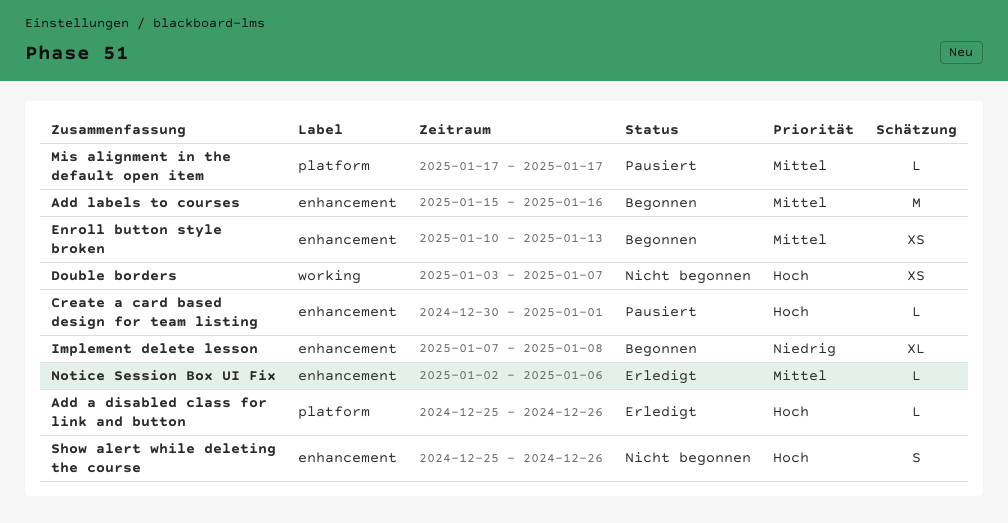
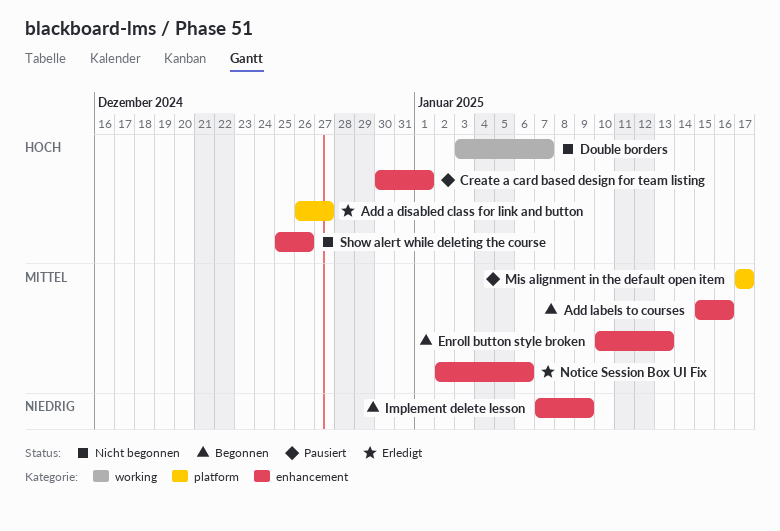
Add a disabled class for link and button, start: Dec 25 -> Dec 26
Add a disabled class for link and button, due: Dec 26 -> Dec 27
Implement delete lesson, due: Jan 8 -> Jan 9

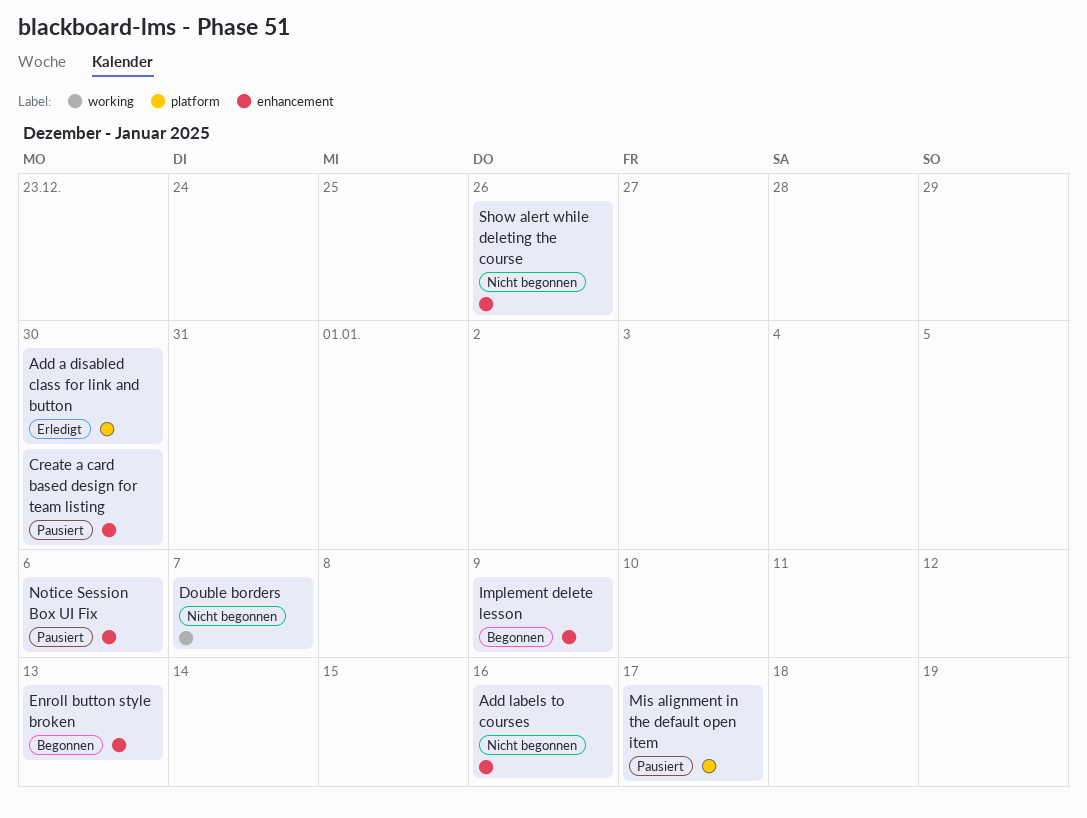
Add a disabled class for link and button, due: Dec 27 -> Dec 30
Add labels to courses, status: Begonnen -> Nicht begonnen
Create a card based design for team listing, due: Jan 1 -> Dec 30
Notice Session Box UI Fix, status: Erledigt -> Pausiert

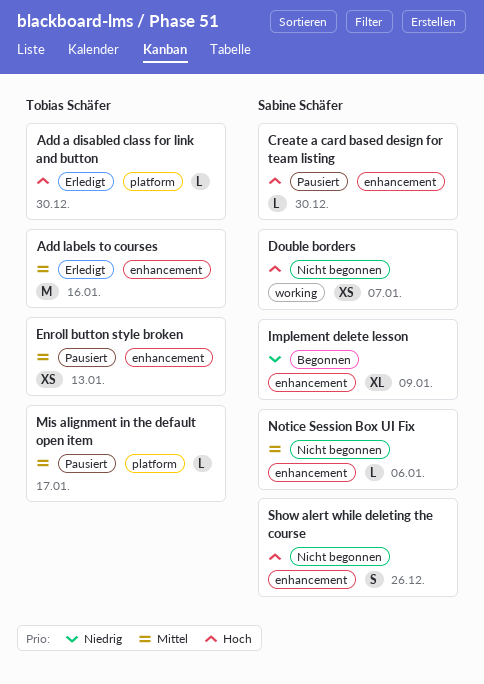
Add labels to courses, status: Nicht begonnen -> Erledigt
Enroll button style broken, status: Begonnen -> Pausiert
Notice Session Box UI Fix, status: Pausiert -> Nicht begonnen

